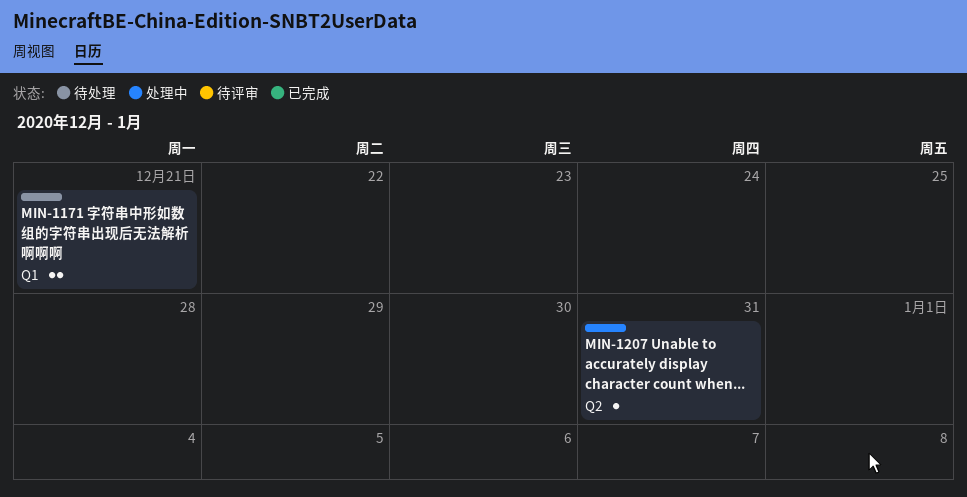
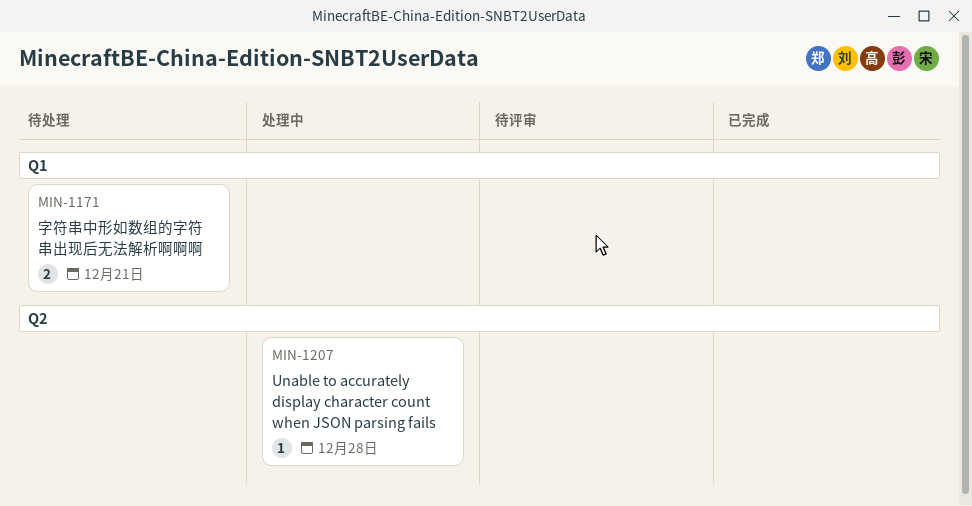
MIN-1207, due: Dec 31 -> Dec 28

